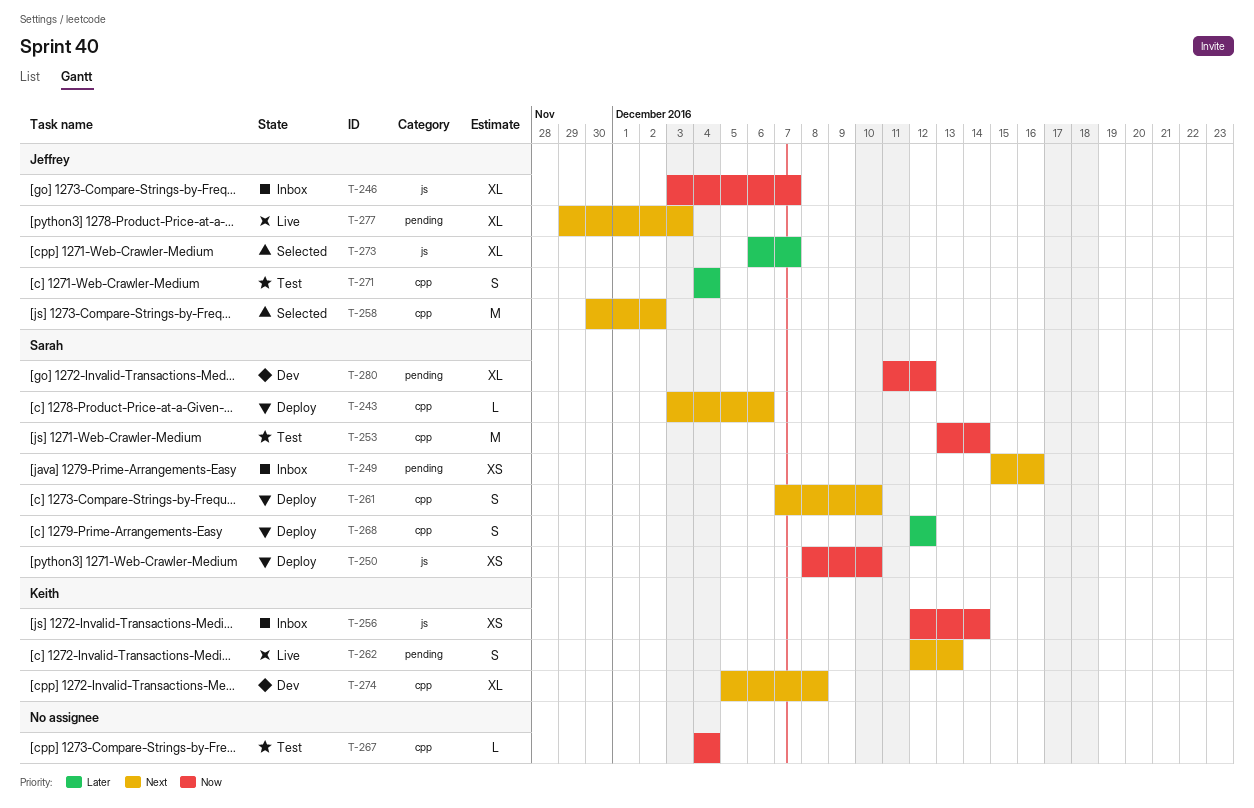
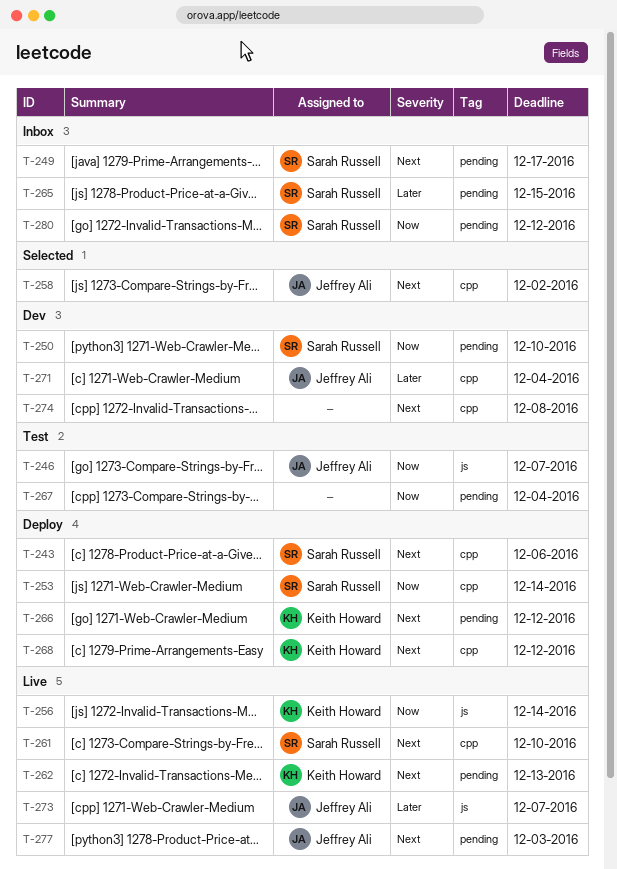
T-246, status: Inbox -> Test
T-249, due: Dec 16 -> Dec 17
T-250, status: Deploy -> Dev
T-250, label: js -> pending
T-253, status: Test -> Deploy
T-256, status: Inbox -> Live
T-261, status: Deploy -> Live
T-265: none -> present
T-266: none -> present
T-267, label: cpp -> pending
T-268, owner: Sarah Russell -> Keith Howard
T-268, priority: Later -> Next
T-271, status: Test -> Dev
T-273, status: Selected -> Live
T-274, owner: Keith Howard -> none
T-280, status: Dev -> Inbox

